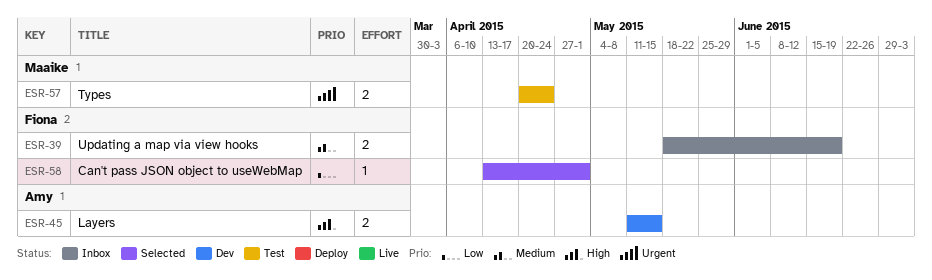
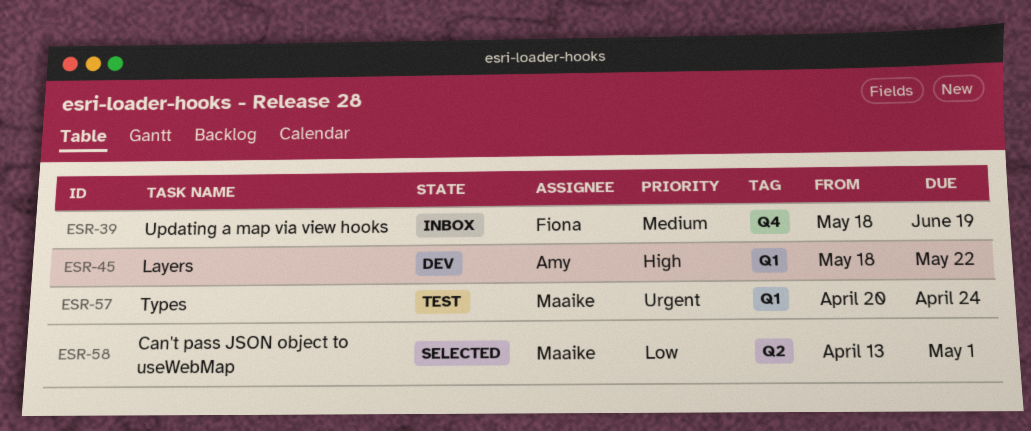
ESR-45, start: May 11 -> May 18
ESR-45, due: May 15 -> May 22
ESR-58, owner: Fiona -> Maaike

